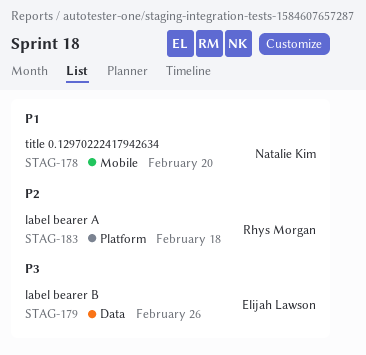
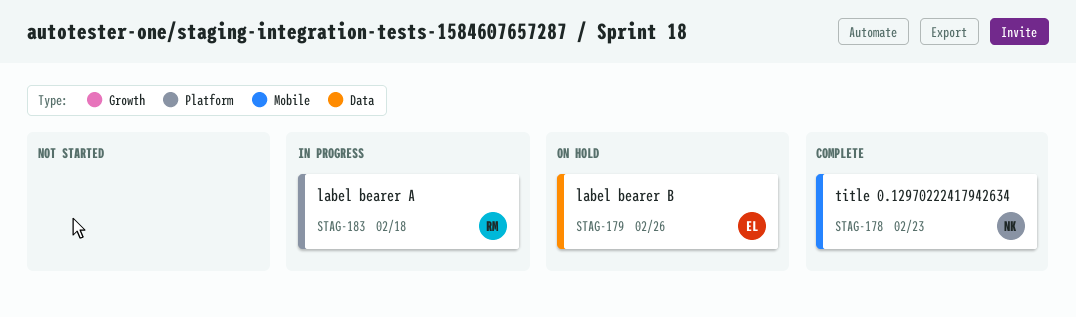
STAG-178, due: Feb 20 -> Feb 23

